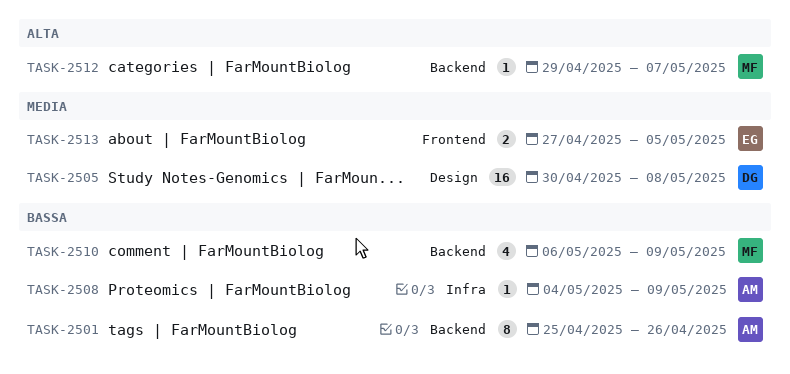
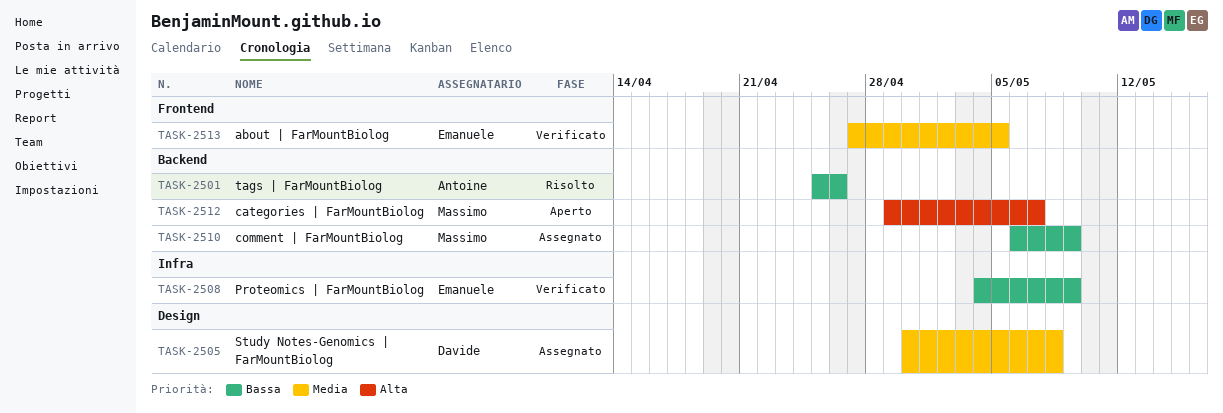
TASK-2508, owner: Antoine -> Emanuele

